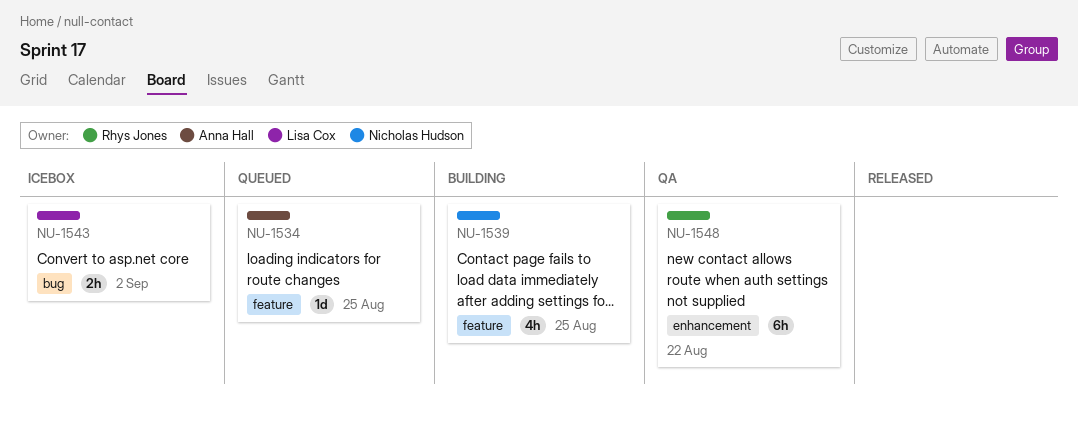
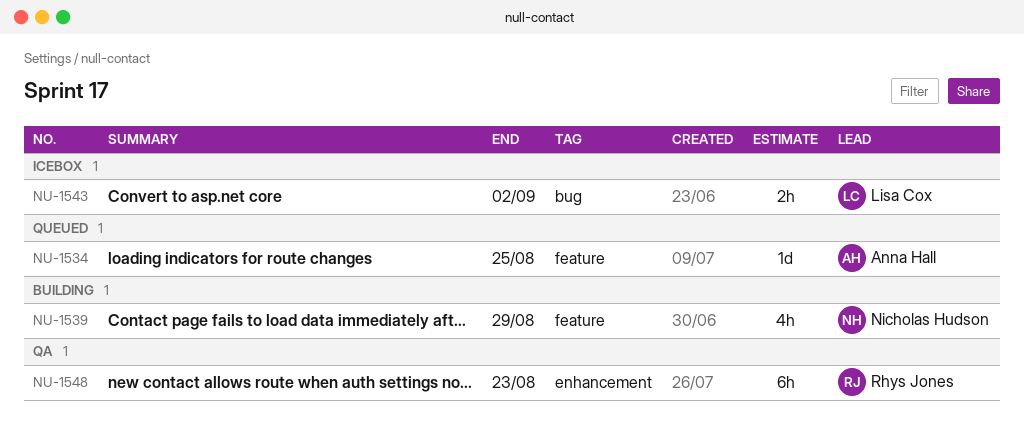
NU-1539, due: Aug 25 -> Aug 29
NU-1548, due: Aug 22 -> Aug 23

